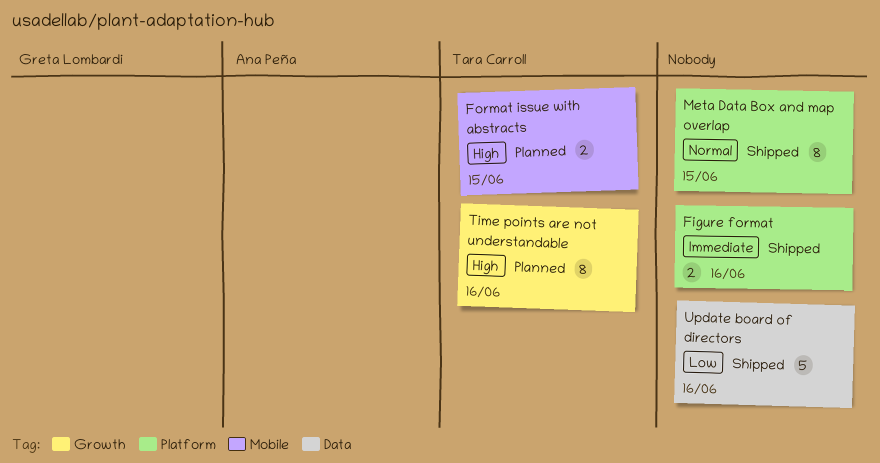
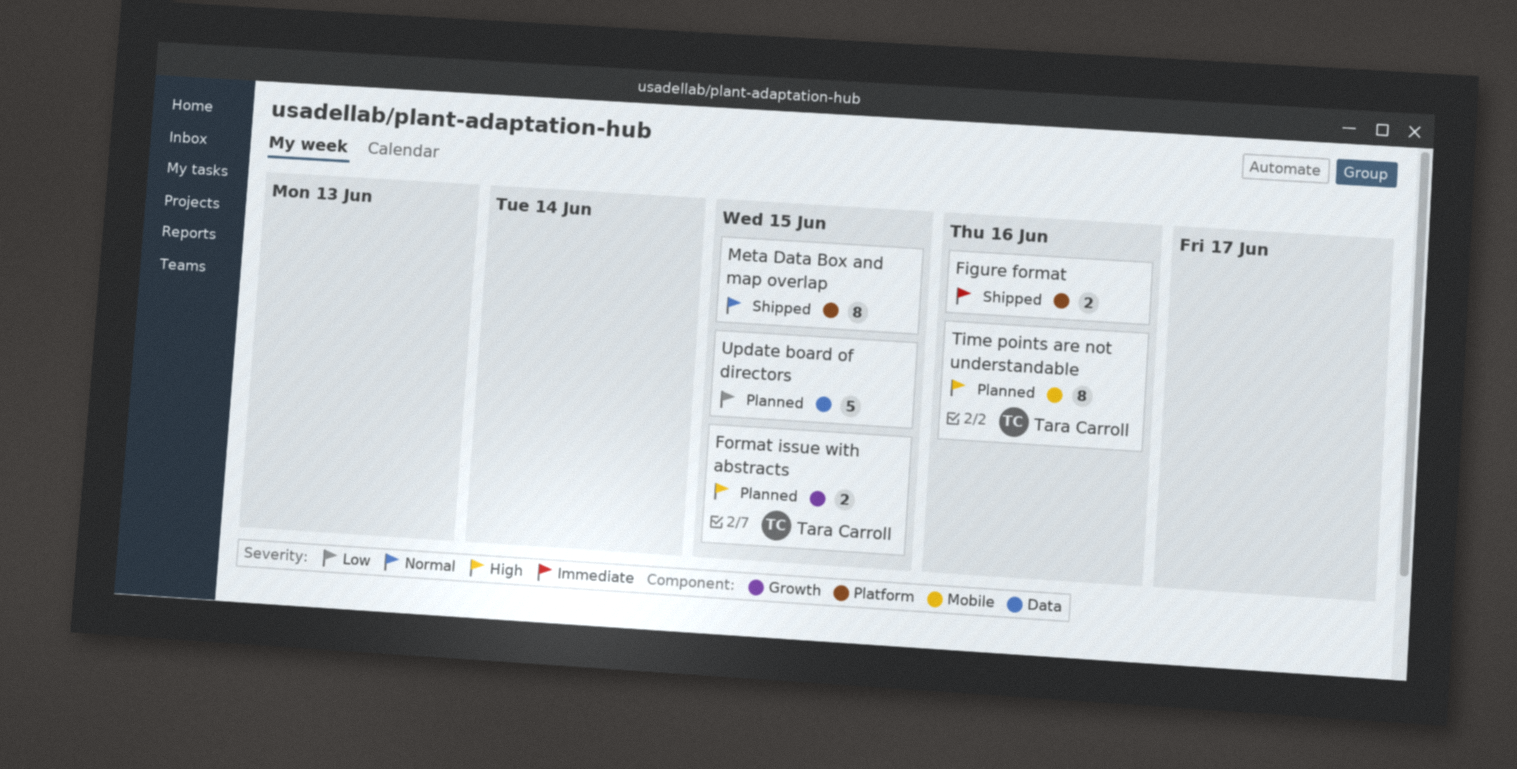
Format issue with abstracts, label: Mobile -> Growth
Time points are not understandable, label: Growth -> Mobile
Update board of directors, status: Shipped -> Planned
Update board of directors, due: Jun 16 -> Jun 15

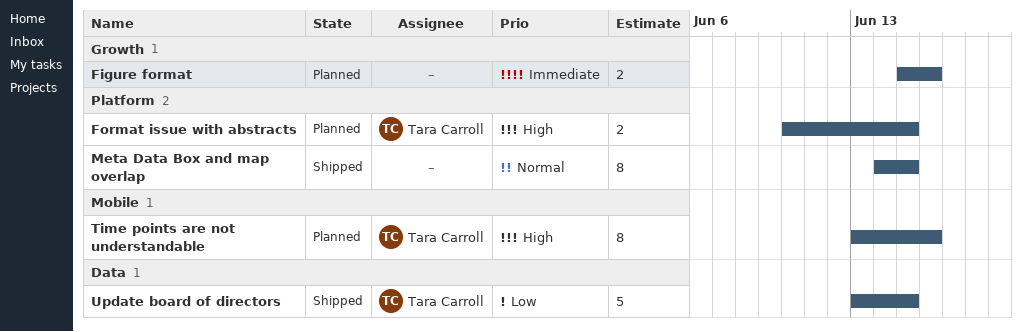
Figure format, status: Shipped -> Planned
Figure format, label: Platform -> Growth
Format issue with abstracts, label: Growth -> Platform
Update board of directors, status: Planned -> Shipped
Update board of directors, owner: none -> Tara Carroll

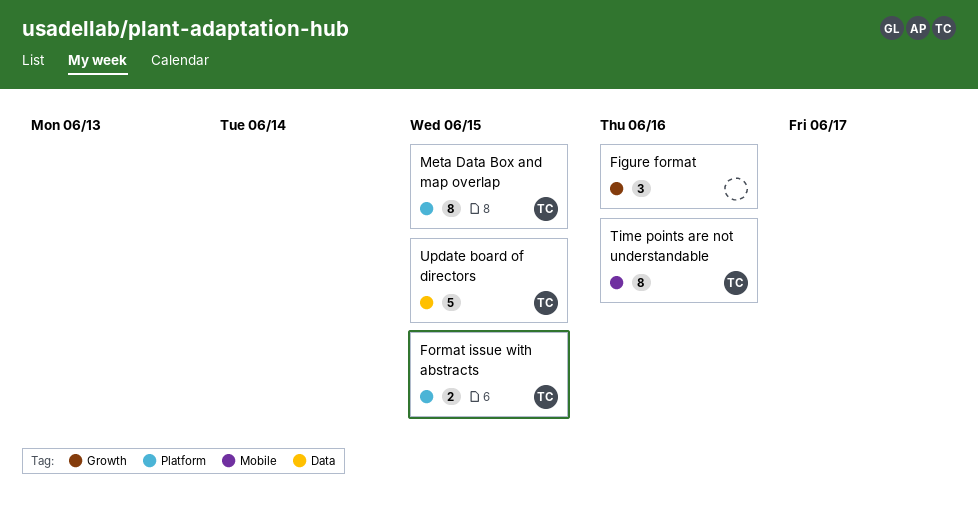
Figure format, estimate: 2 -> 3
Meta Data Box and map overlap, owner: none -> Tara Carroll

